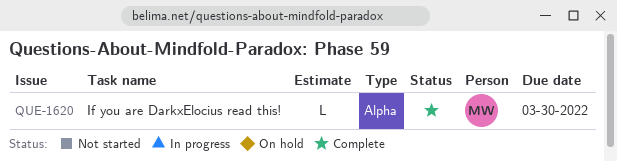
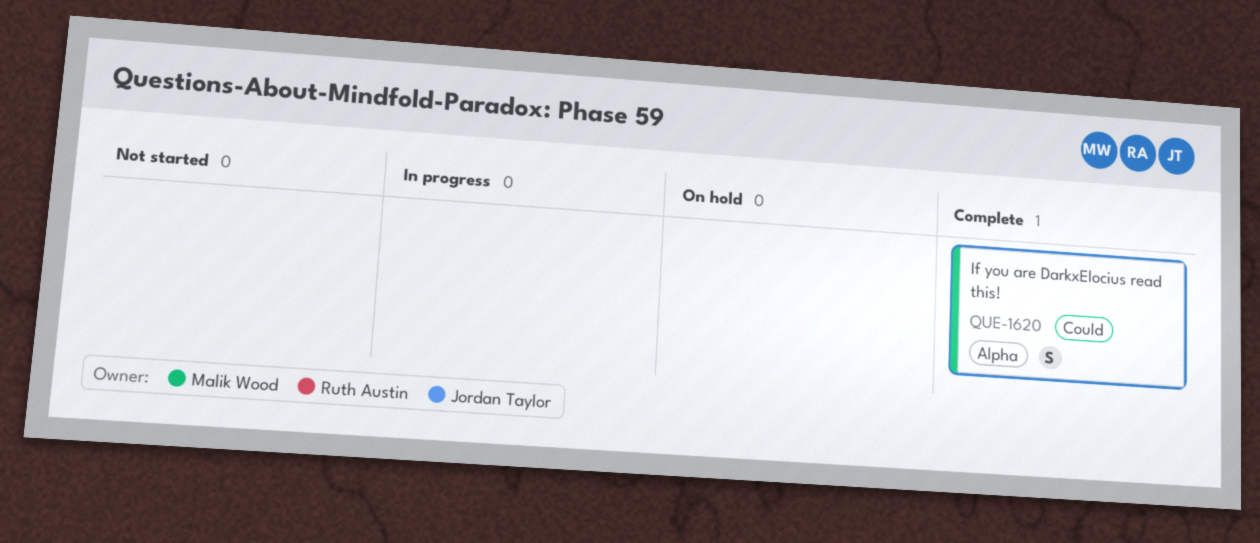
QUE-1620, estimate: L -> S

